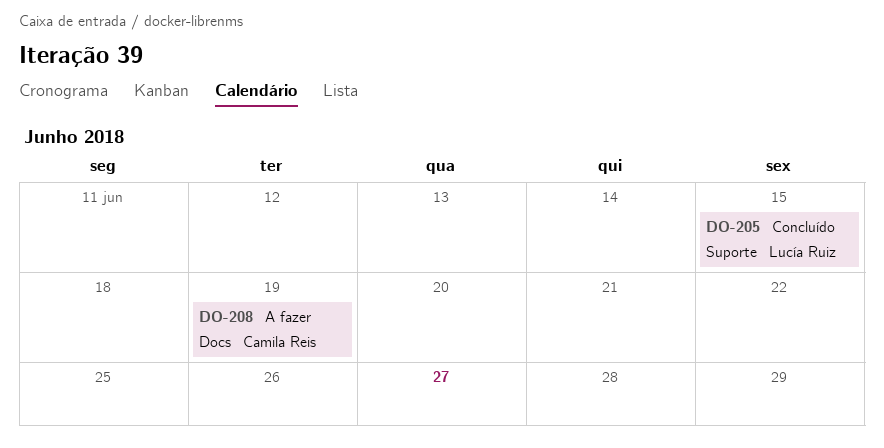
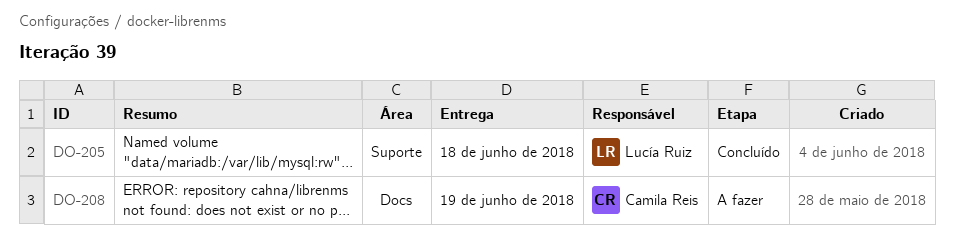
DO-205, due: Jun 15 -> Jun 18

